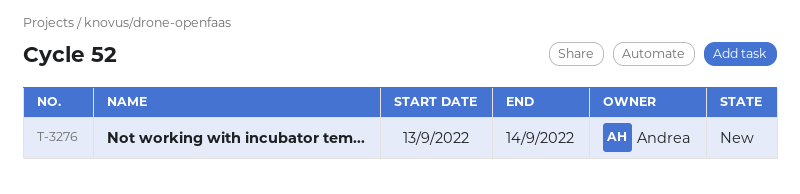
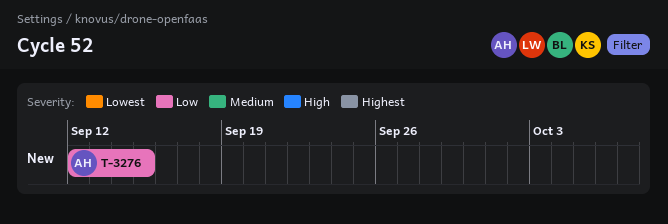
T-3276, start: Sep 13 -> Sep 12
T-3276, due: Sep 14 -> Sep 15

